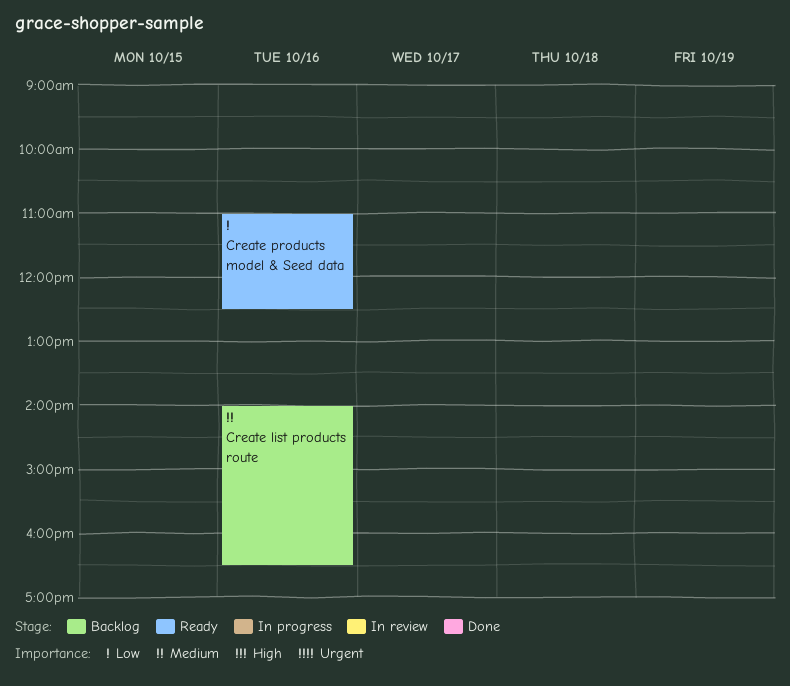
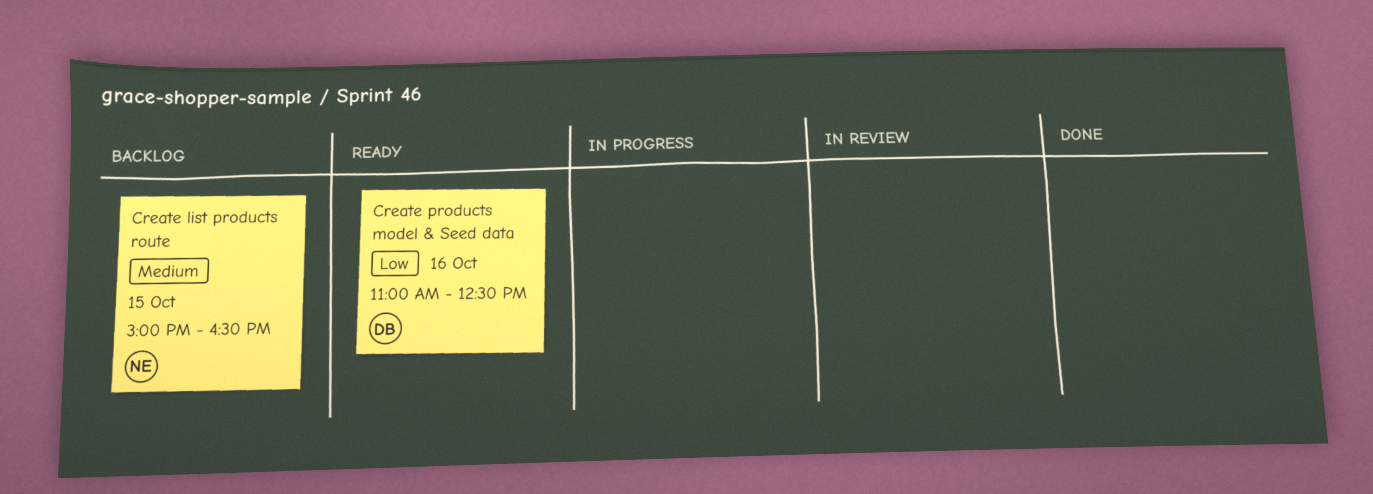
Create list products route, day: Oct 16 -> Oct 15
Create list products route, begins: 14:00 -> 15:00

